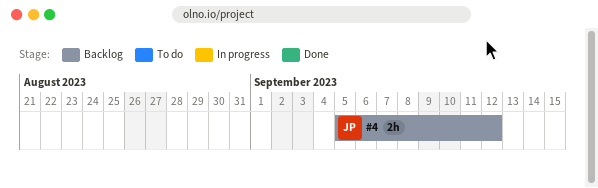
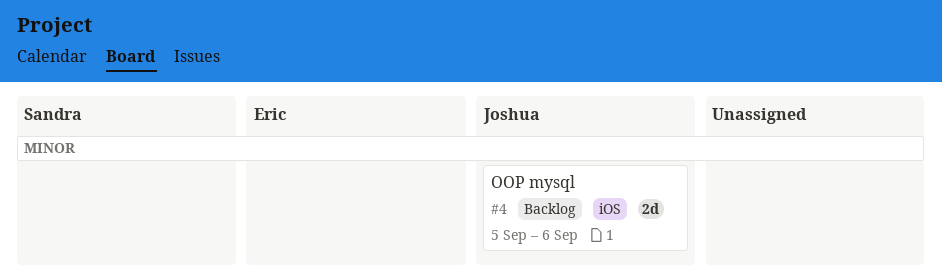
#4, estimate: 2h -> 2d
#4, due: Sep 12 -> Sep 6

